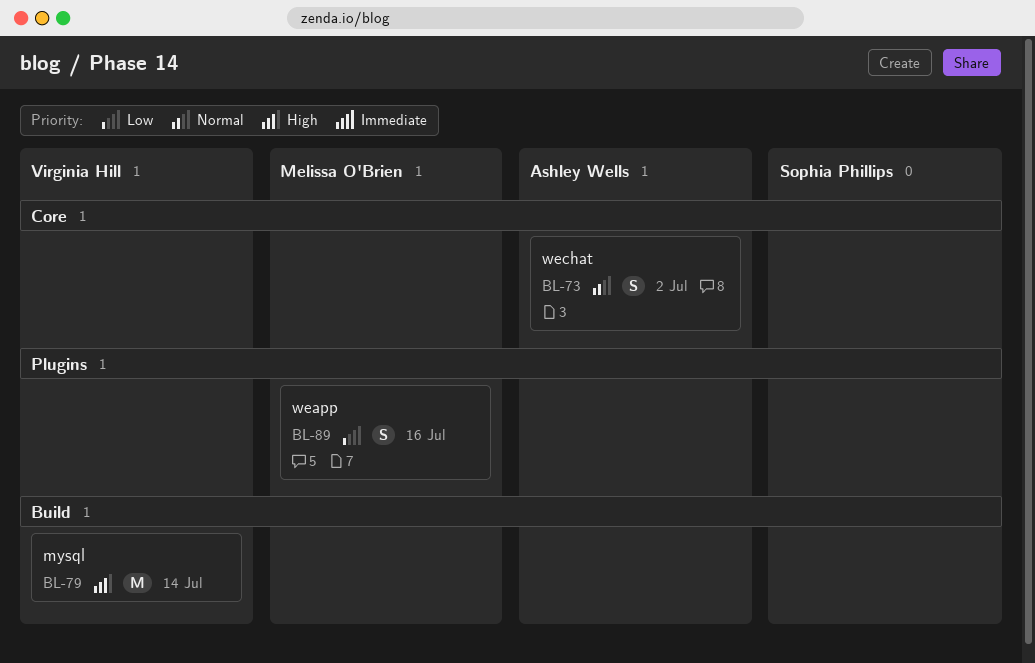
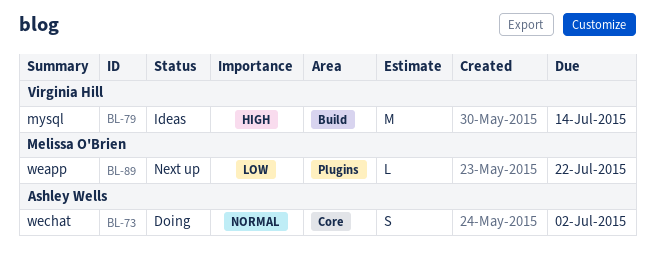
BL-89, estimate: S -> L
BL-89, due: Jul 16 -> Jul 22

